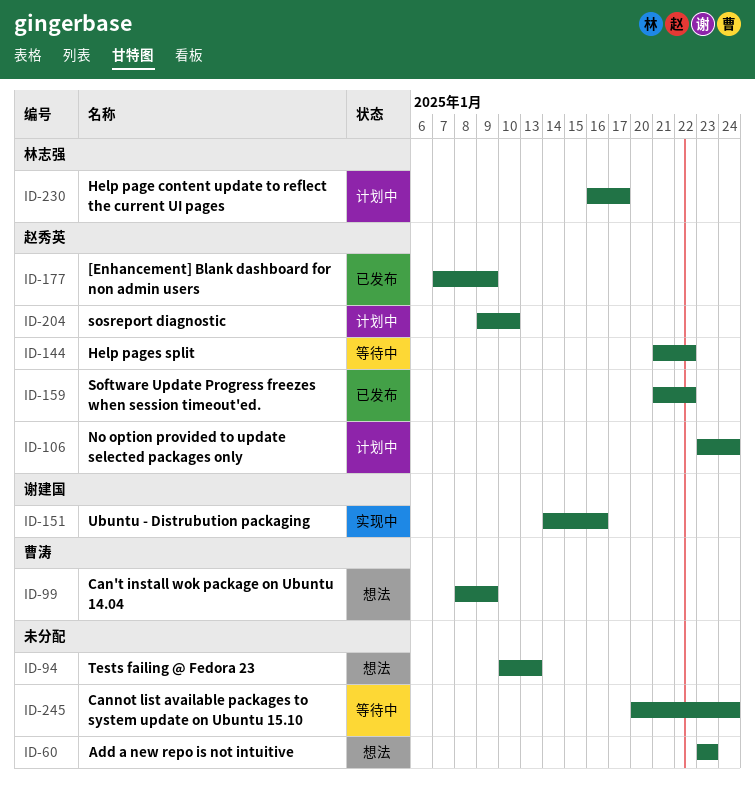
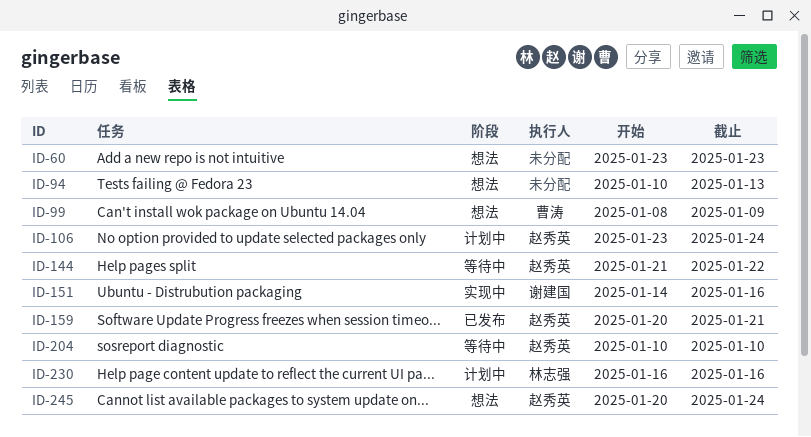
ID-159, start: Jan 21 -> Jan 20
ID-159, due: Jan 22 -> Jan 21
ID-177: present -> none
ID-204, status: 计划中 -> 等待中
ID-204, start: Jan 9 -> Jan 10
ID-230, due: Jan 17 -> Jan 16
ID-245, status: 等待中 -> 想法
ID-245, owner: none -> 赵秀英

